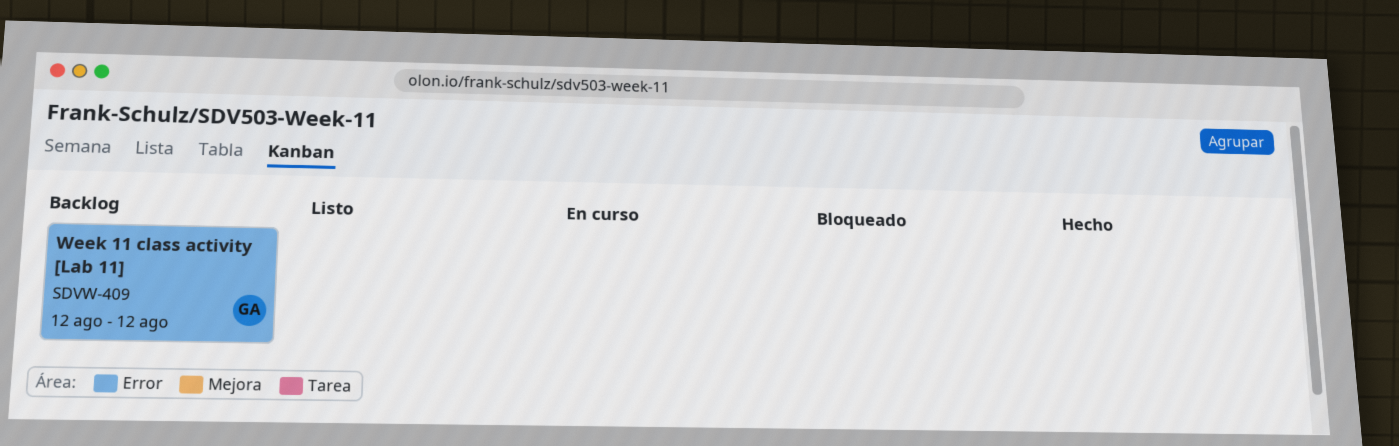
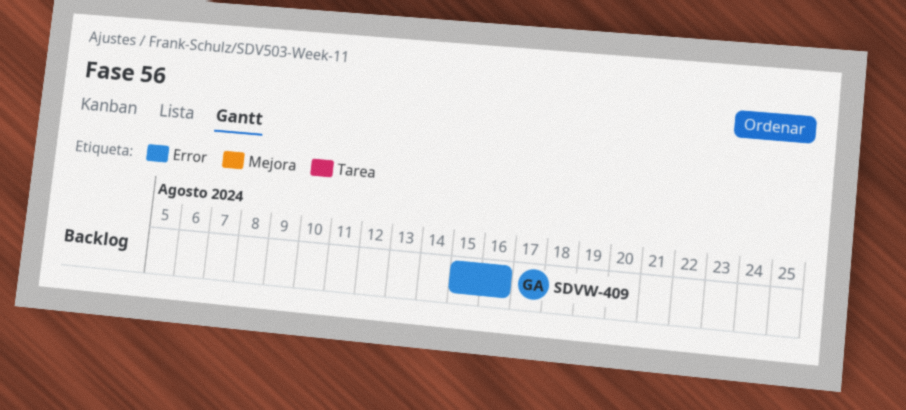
SDVW-409, start: Aug 12 -> Aug 15
SDVW-409, due: Aug 12 -> Aug 16

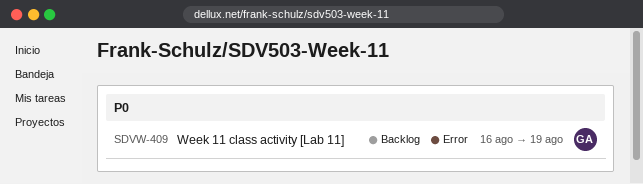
SDVW-409, start: Aug 15 -> Aug 16
SDVW-409, due: Aug 16 -> Aug 19

